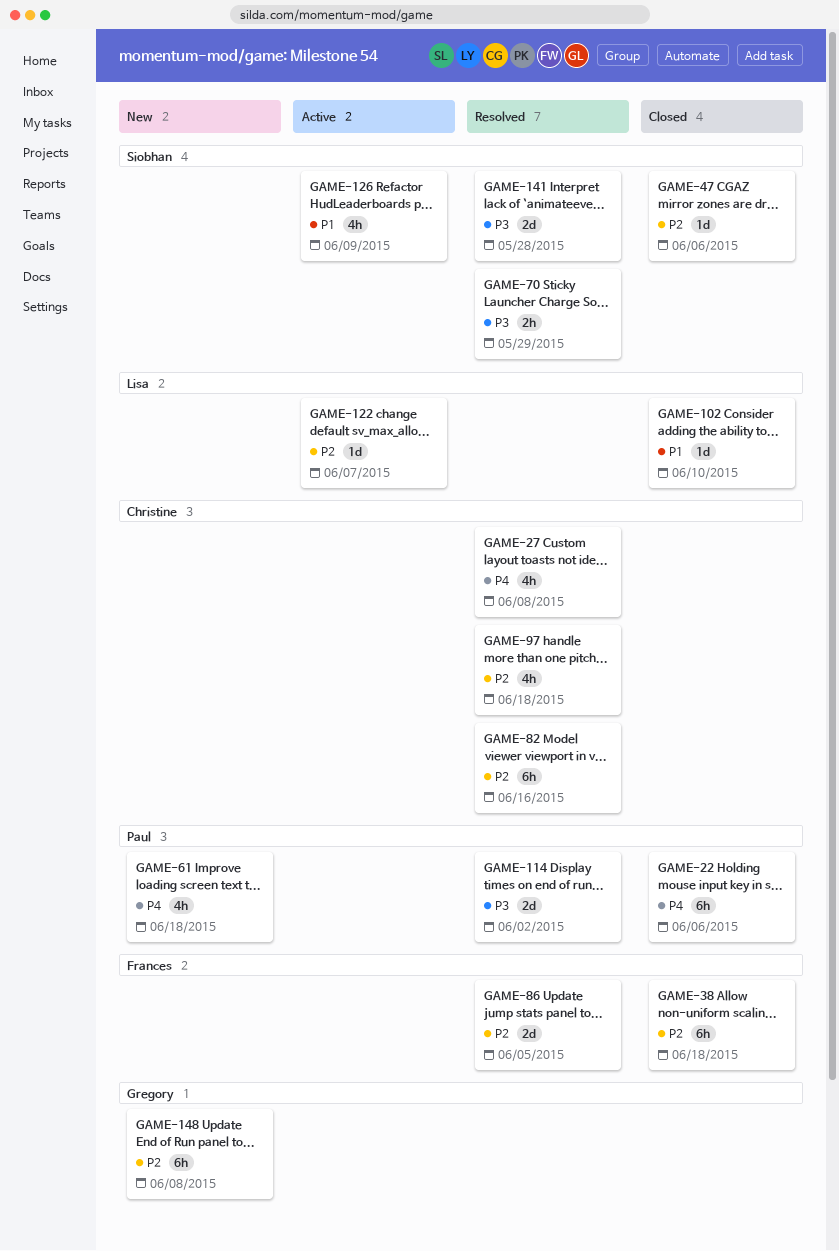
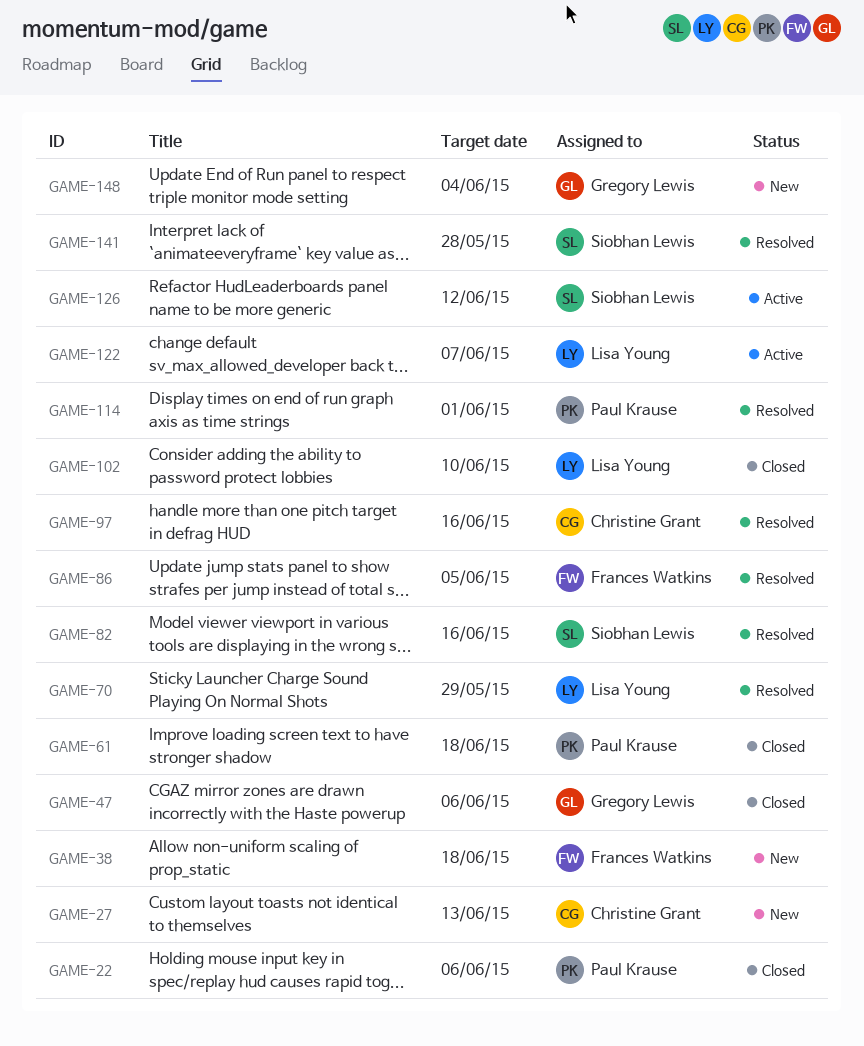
GAME-27, status: Resolved -> New
GAME-27, due: Jun 8 -> Jun 13
GAME-38, status: Closed -> New
GAME-47, owner: Siobhan Lewis -> Gregory Lewis
GAME-61, status: New -> Closed
GAME-70, owner: Siobhan Lewis -> Lisa Young
GAME-82, owner: Christine Grant -> Siobhan Lewis
GAME-97, due: Jun 18 -> Jun 16
GAME-114, due: Jun 2 -> Jun 1
GAME-126, due: Jun 9 -> Jun 12
GAME-148, due: Jun 8 -> Jun 4

